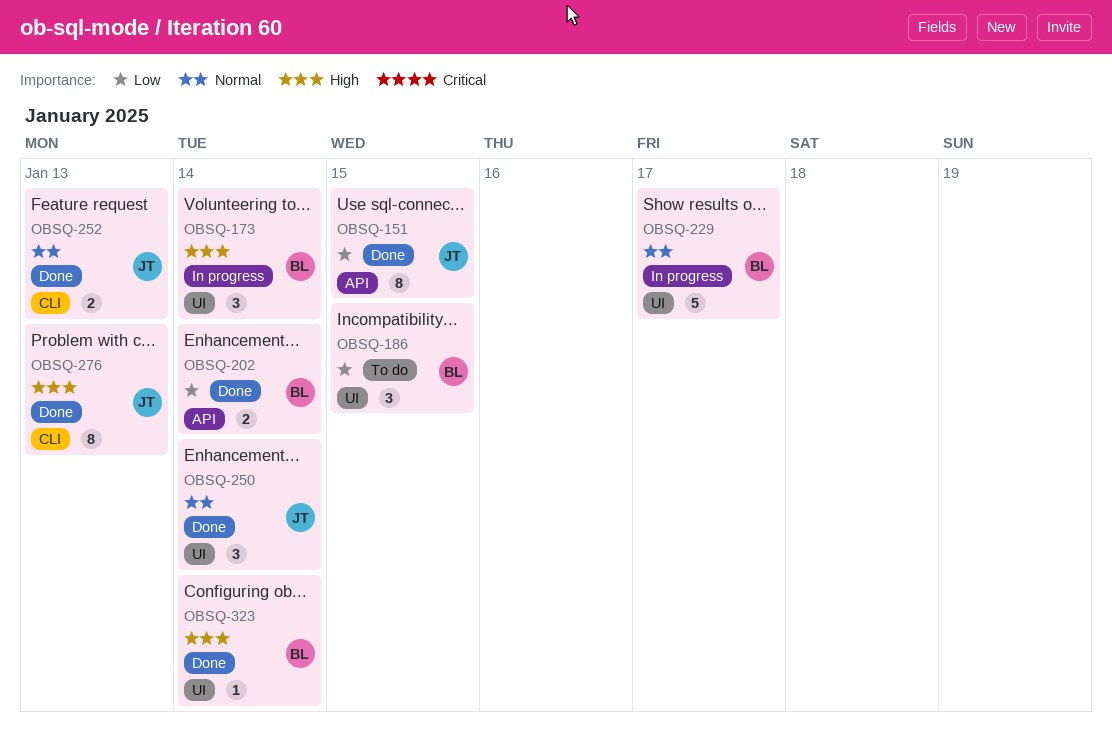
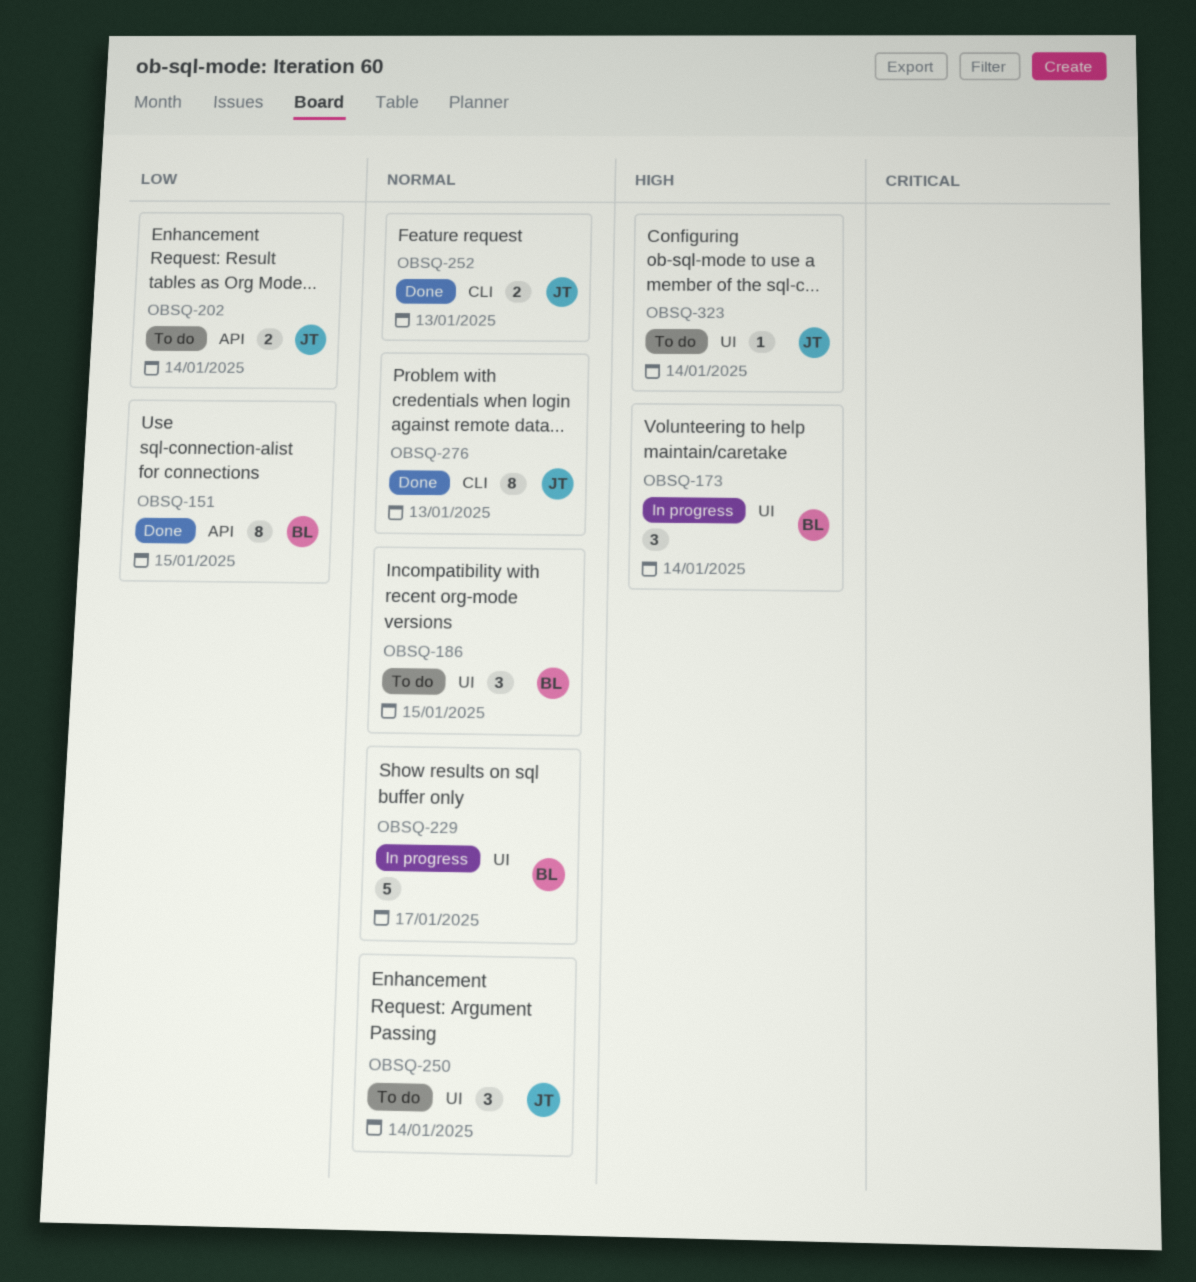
OBSQ-151, owner: JT -> BL
OBSQ-186, priority: Low -> Normal
OBSQ-202, status: Done -> To do
OBSQ-202, owner: BL -> JT
OBSQ-250, status: Done -> To do
OBSQ-276, priority: High -> Normal
OBSQ-323, status: Done -> To do
OBSQ-323, owner: BL -> JT

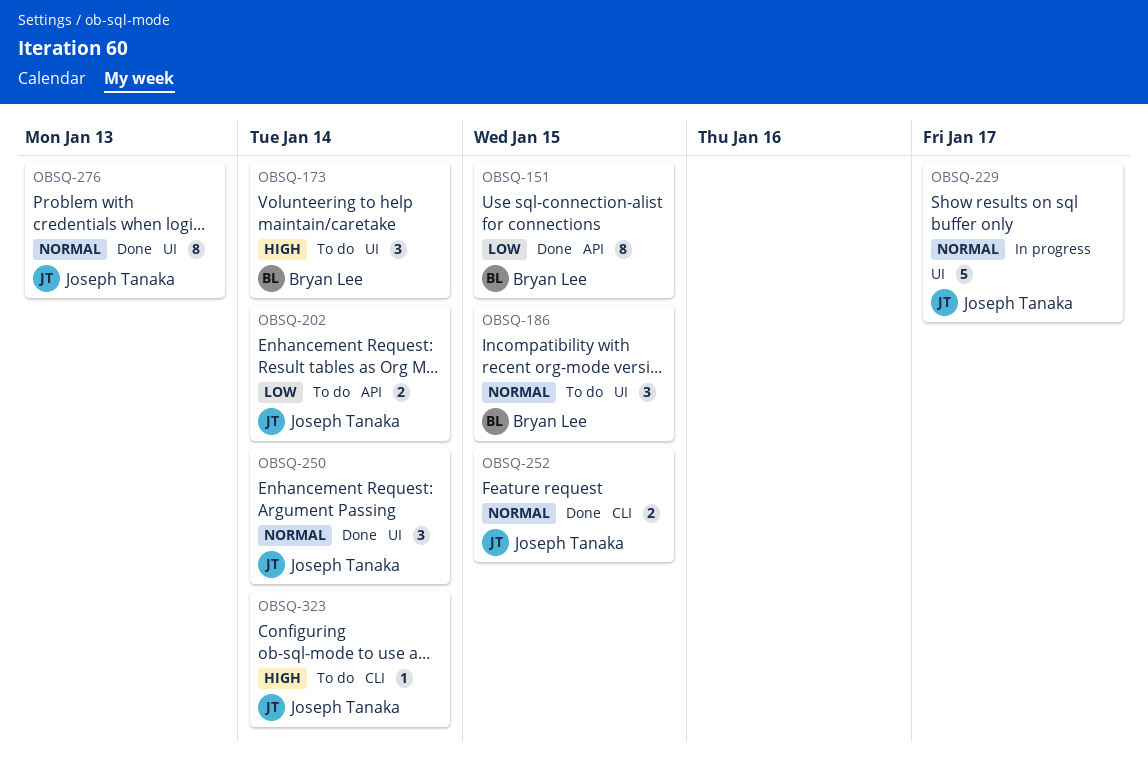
OBSQ-173, status: In progress -> To do
OBSQ-229, owner: Bryan Lee -> Joseph Tanaka
OBSQ-250, status: To do -> Done
OBSQ-252, due: Jan 13 -> Jan 15
OBSQ-276, label: CLI -> UI
OBSQ-323, label: UI -> CLI

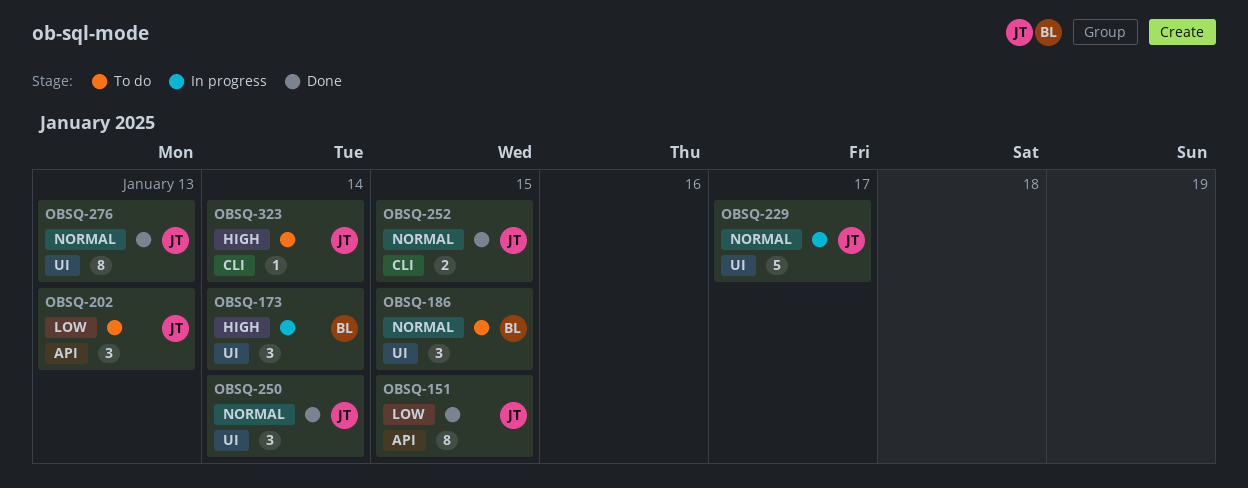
OBSQ-151, owner: Bryan Lee -> Joseph Tanaka
OBSQ-173, status: To do -> In progress
OBSQ-202, estimate: 2 -> 3
OBSQ-202, due: Jan 14 -> Jan 13

